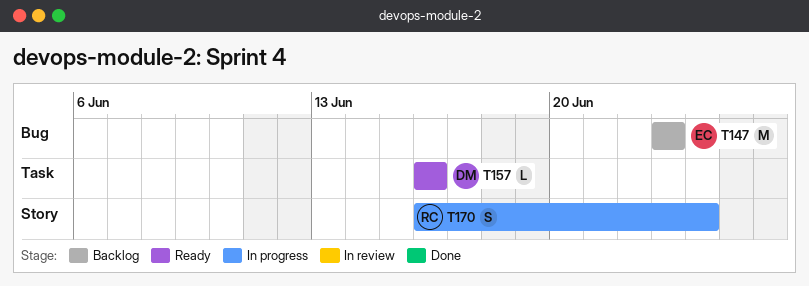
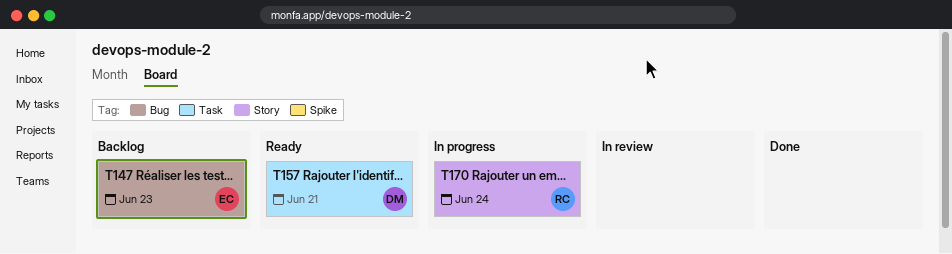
T157, due: Jun 16 -> Jun 21

